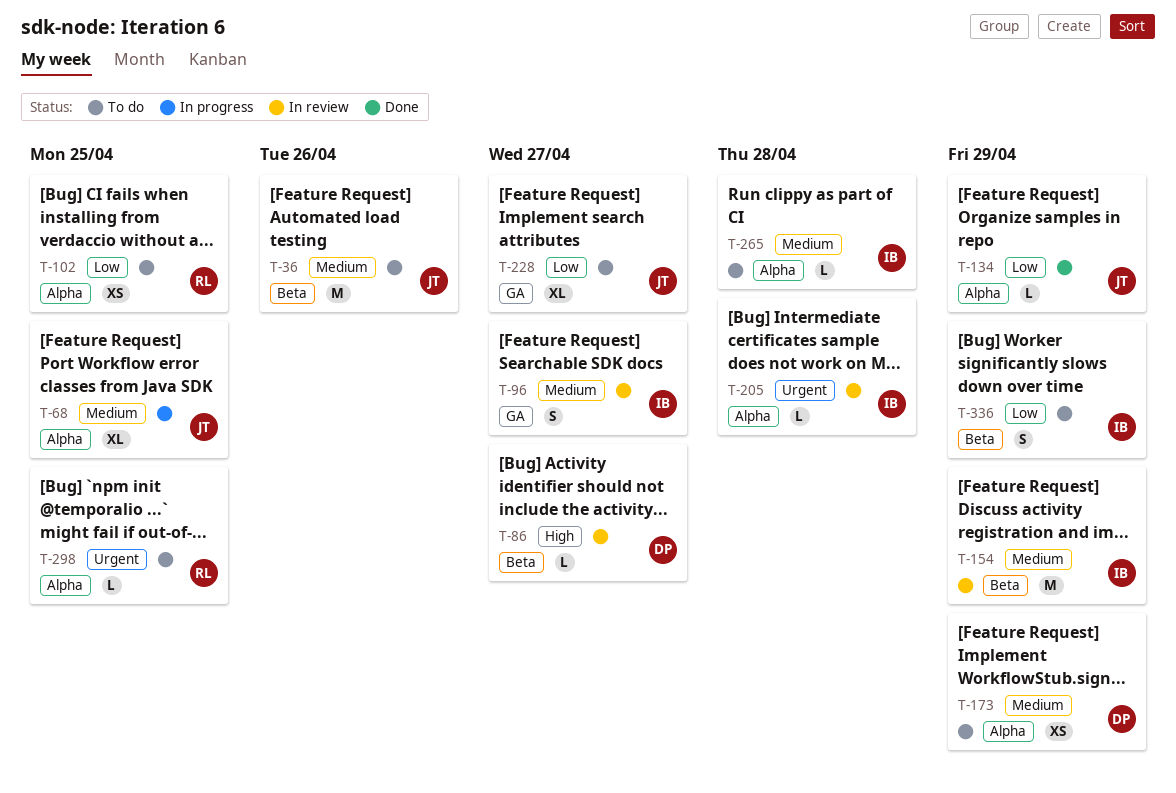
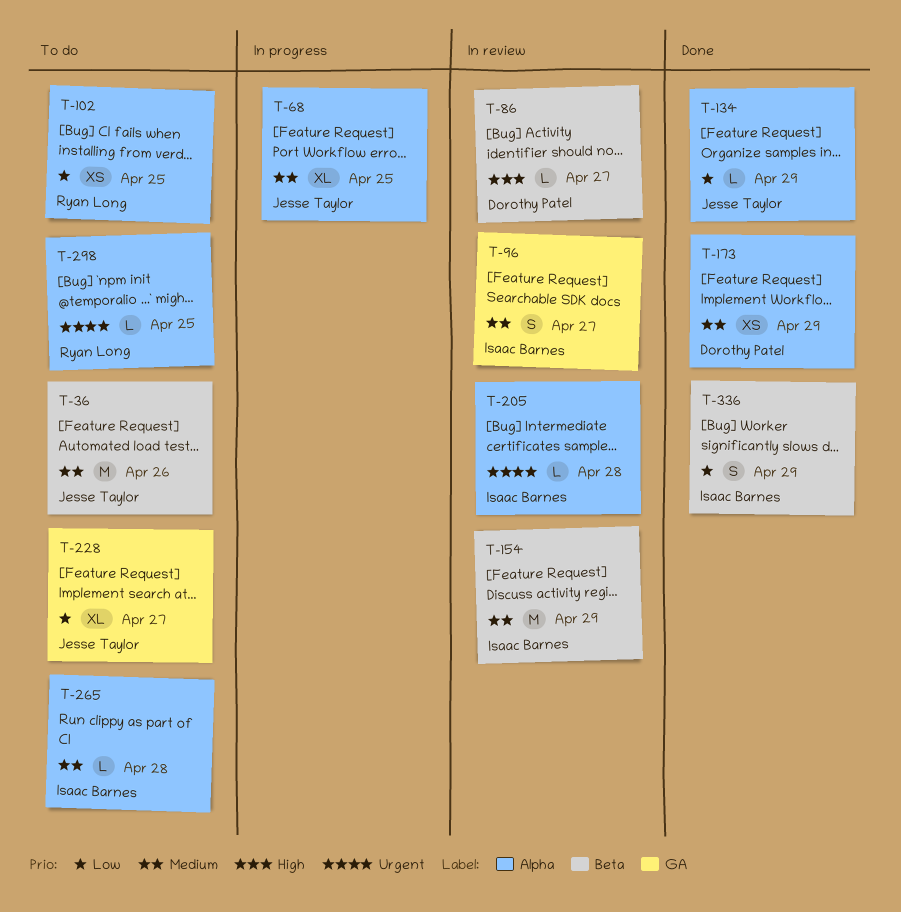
T-173, status: To do -> Done
T-336, status: To do -> Done

